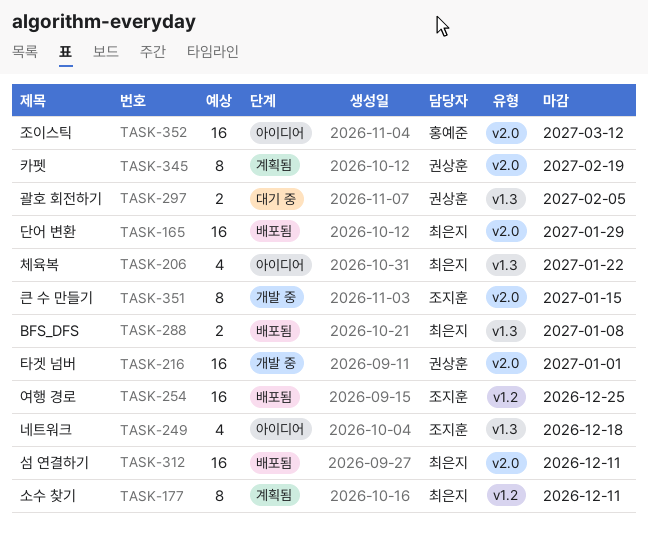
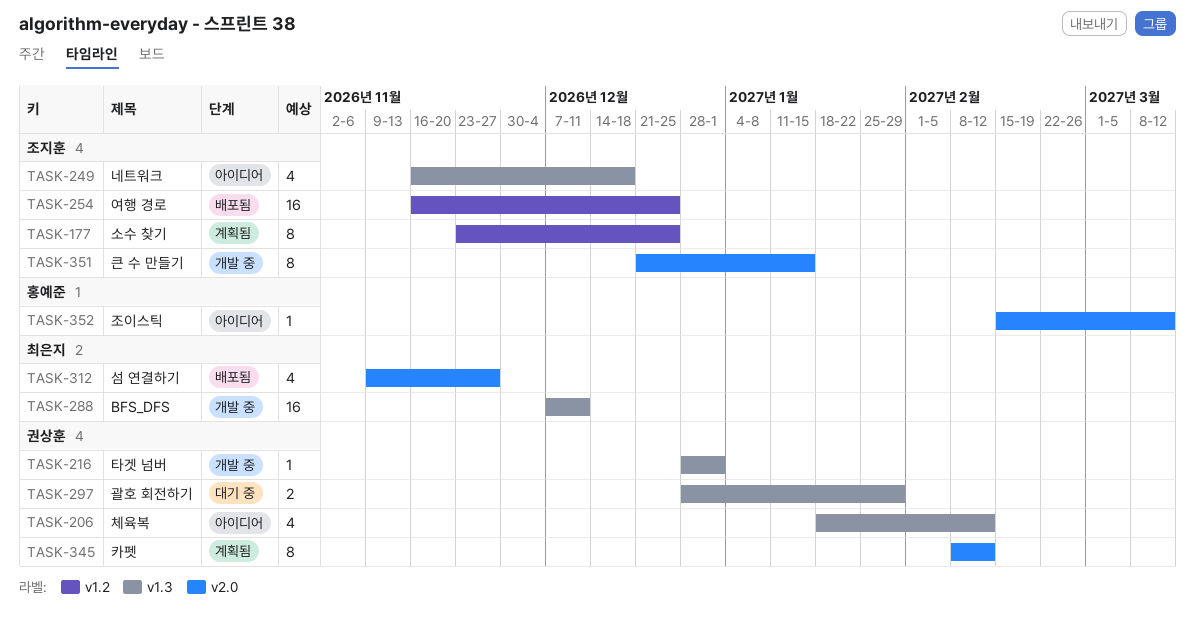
TASK-165: present -> none
TASK-177, owner: 최은지 -> 조지훈
TASK-177, due: Dec 11 -> Dec 25
TASK-206, owner: 최은지 -> 권상훈
TASK-206, due: Jan 22 -> Feb 12
TASK-216, label: v2.0 -> v1.3
TASK-216, estimate: 16 -> 1
TASK-288, status: 배포됨 -> 개발 중
TASK-288, estimate: 2 -> 16
TASK-288, due: Jan 8 -> Dec 11
TASK-297, due: Feb 5 -> Jan 29
TASK-312, estimate: 16 -> 4
TASK-312, due: Dec 11 -> Nov 27
TASK-345, due: Feb 19 -> Feb 12
TASK-352, estimate: 16 -> 1

